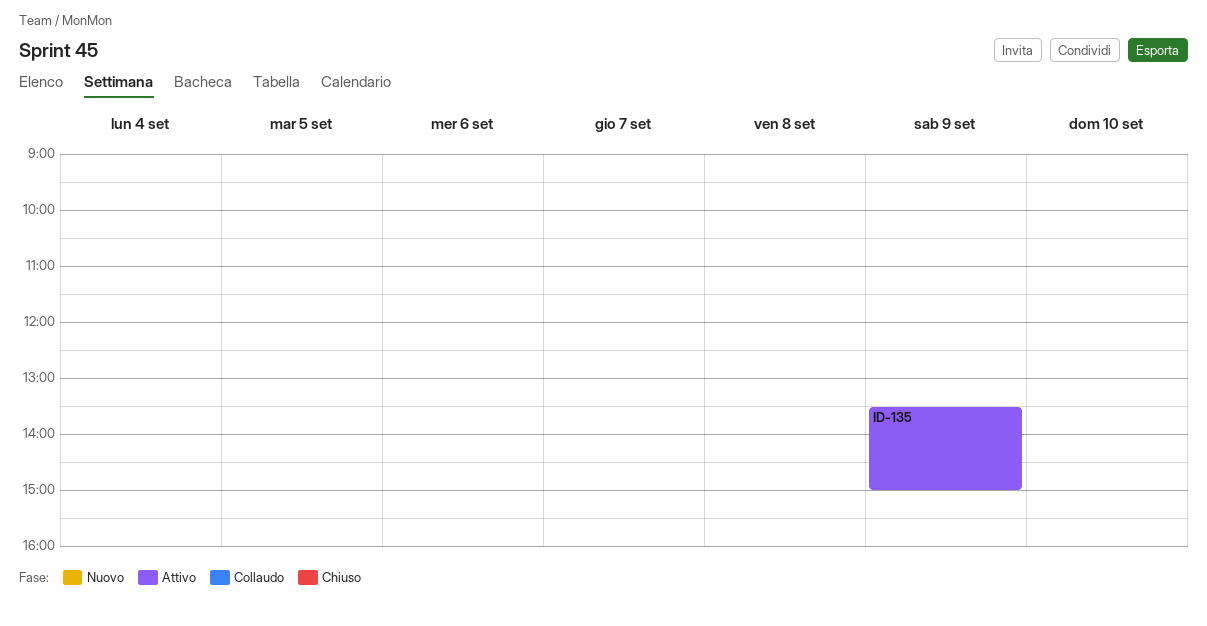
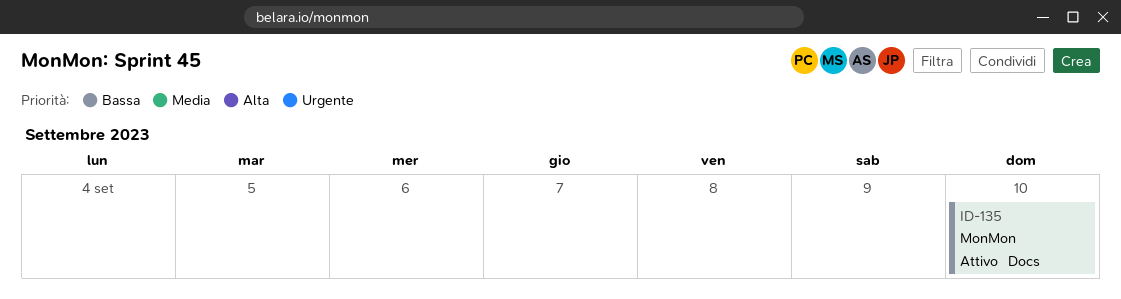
ID-135, day: Sep 9 -> Sep 10

